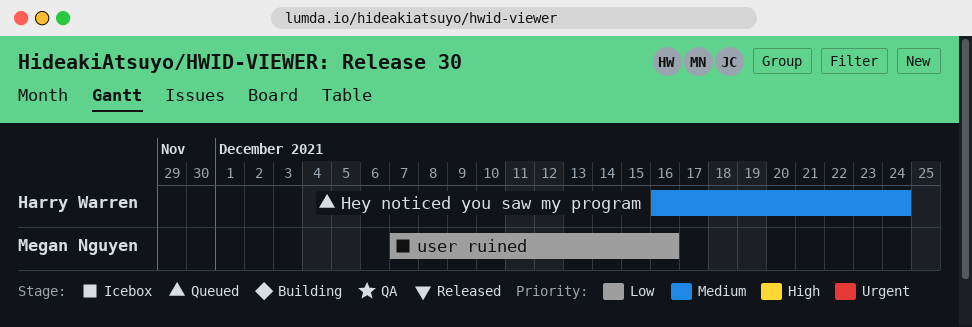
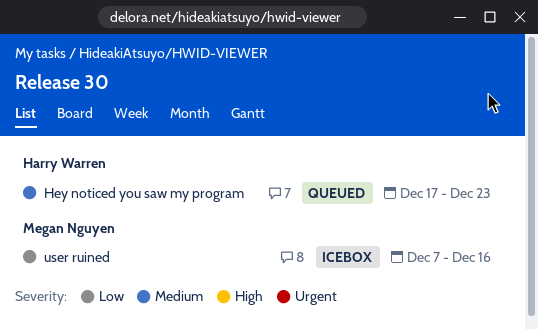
Hey noticed you saw my program, start: Dec 16 -> Dec 17
Hey noticed you saw my program, due: Dec 24 -> Dec 23

